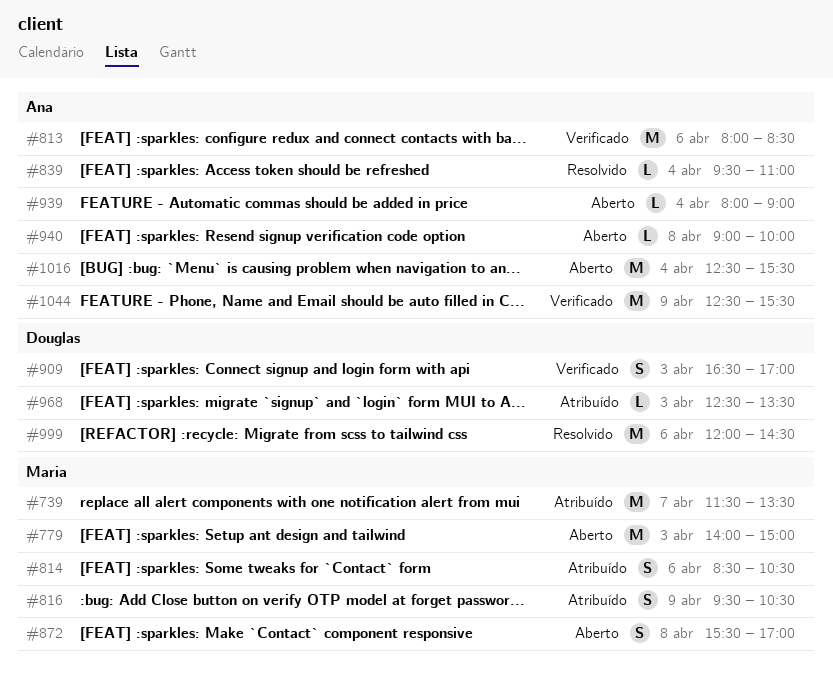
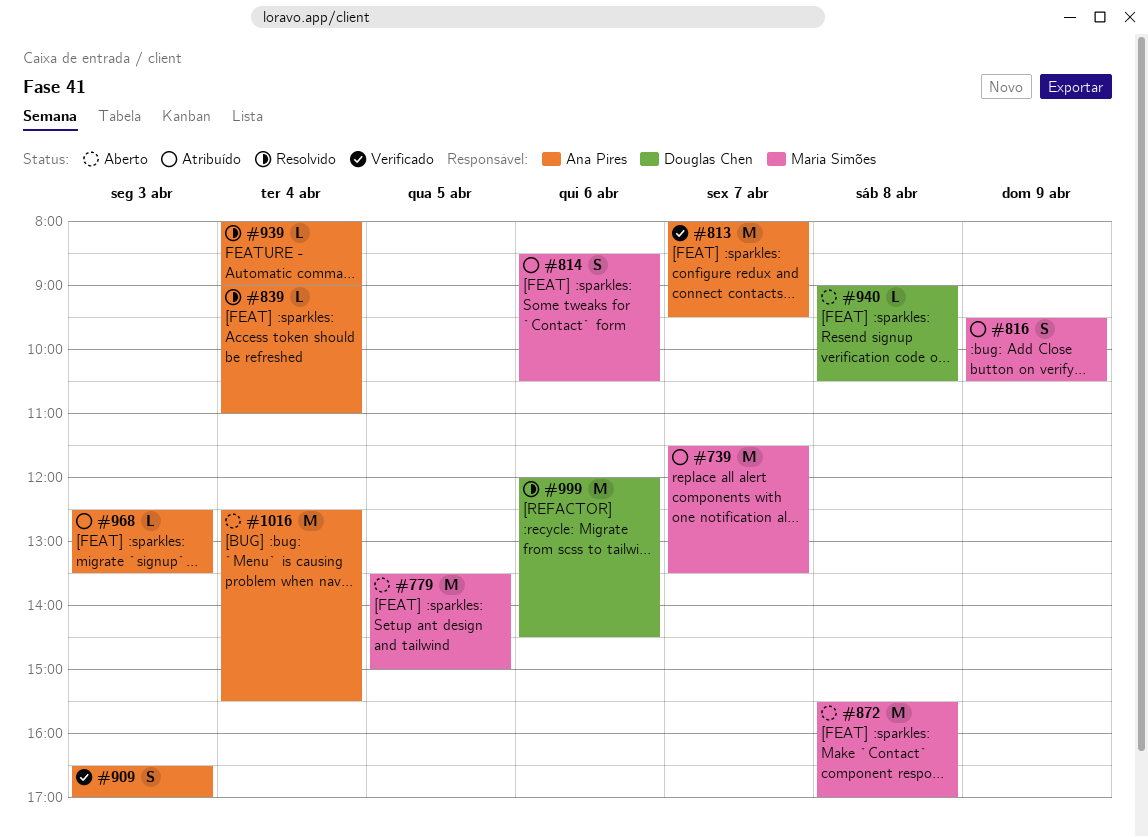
#779, day: Apr 3 -> Apr 5
#779, begins: 14:00 -> 13:30
#813, day: Apr 6 -> Apr 7
#813, ends: 08:30 -> 09:30
#839, begins: 09:30 -> 09:00
#872, estimate: S -> M
#909, owner: Douglas Chen -> Ana Pires
#939, status: Aberto -> Resolvido
#940, owner: Ana Pires -> Douglas Chen
#940, ends: 10:00 -> 10:30
#968, owner: Douglas Chen -> Ana Pires
#1044: present -> none

